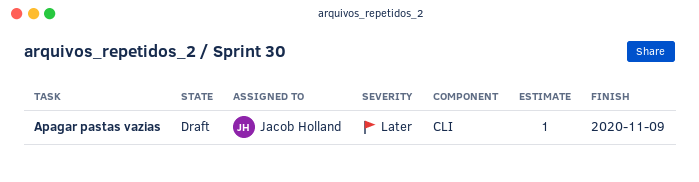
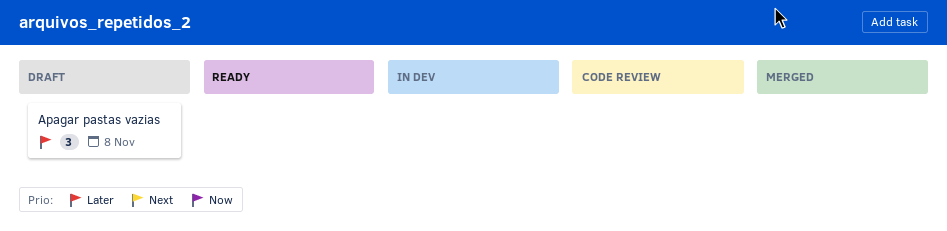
Apagar pastas vazias, estimate: 1 -> 3
Apagar pastas vazias, due: Nov 9 -> Nov 8

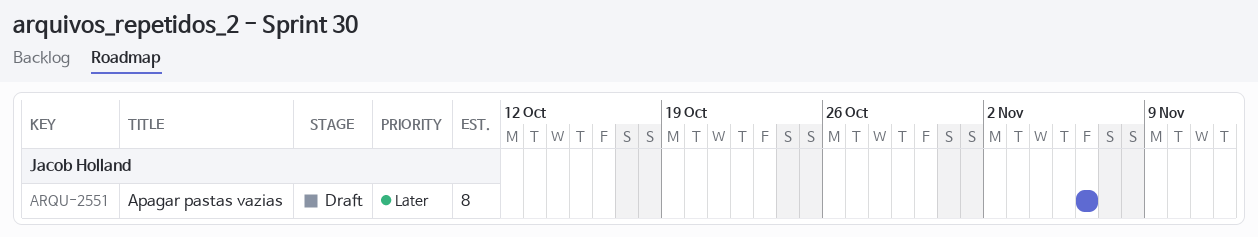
Apagar pastas vazias, estimate: 3 -> 8
Apagar pastas vazias, due: Nov 8 -> Nov 6

